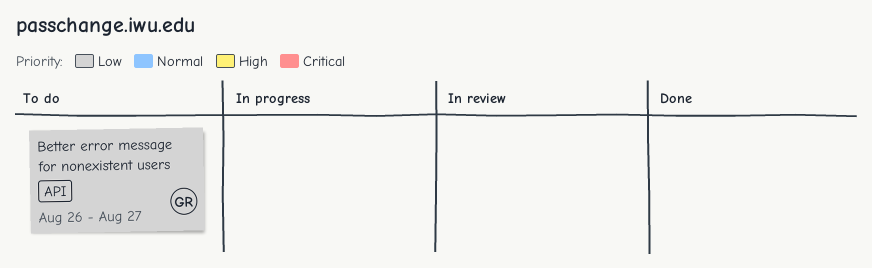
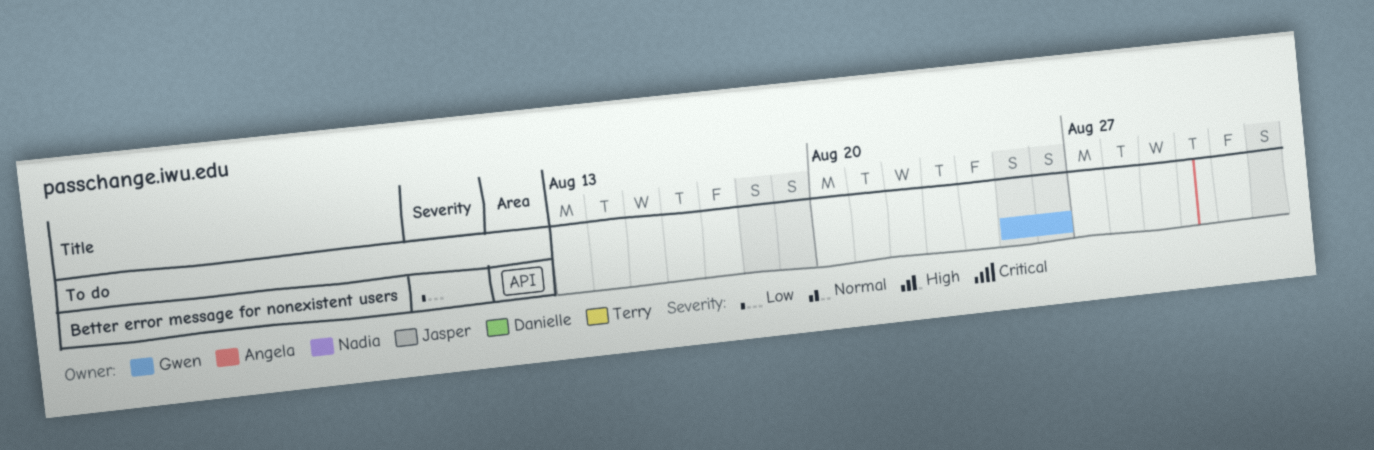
Better error message for nonexistent users, start: Aug 26 -> Aug 25
Better error message for nonexistent users, due: Aug 27 -> Aug 26

